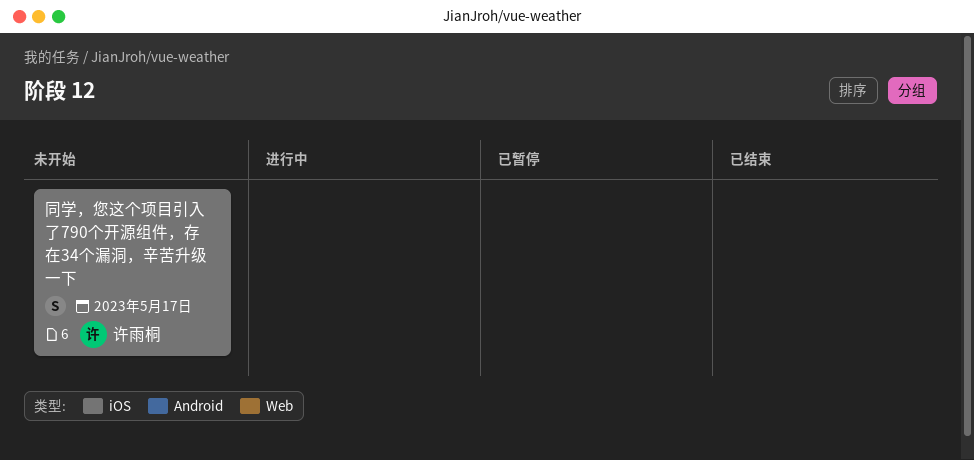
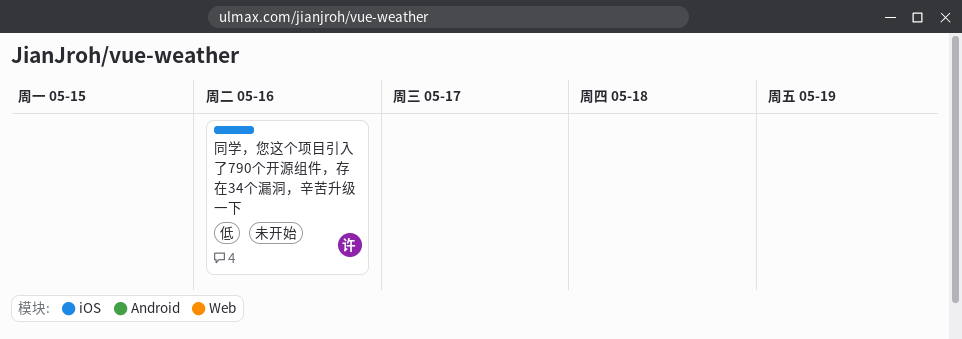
同学，您这个项目引入了790个开源组件，存在34个漏洞，辛苦升级一下, due: May 17 -> May 16

